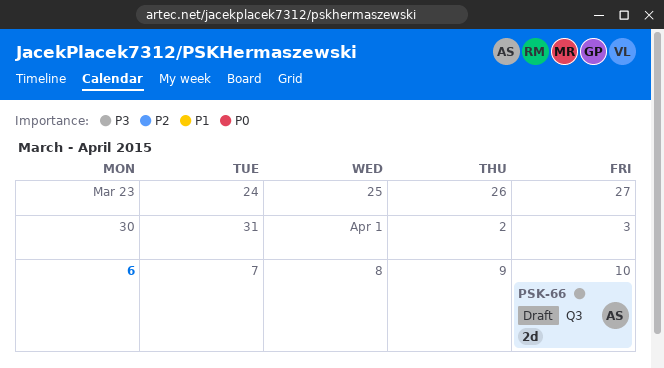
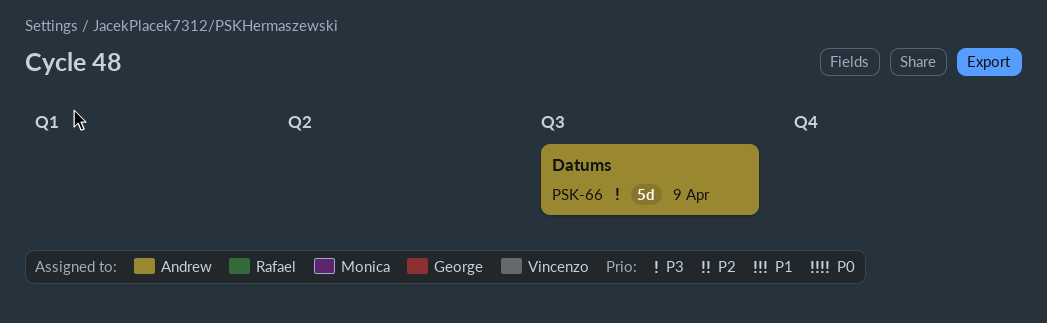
PSK-66, estimate: 2d -> 5d
PSK-66, due: Apr 10 -> Apr 9

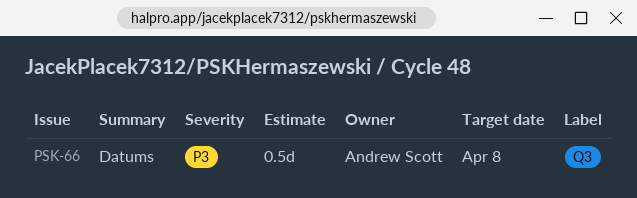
PSK-66, estimate: 5d -> 0.5d
PSK-66, due: Apr 9 -> Apr 8

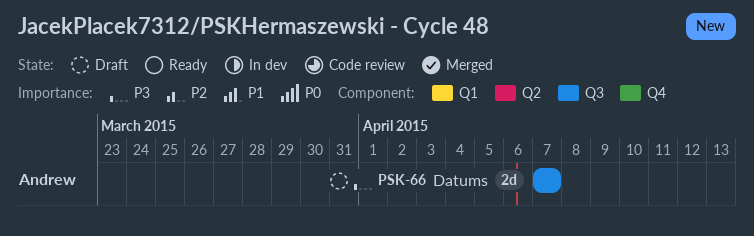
PSK-66, estimate: 0.5d -> 2d
PSK-66, due: Apr 8 -> Apr 7

